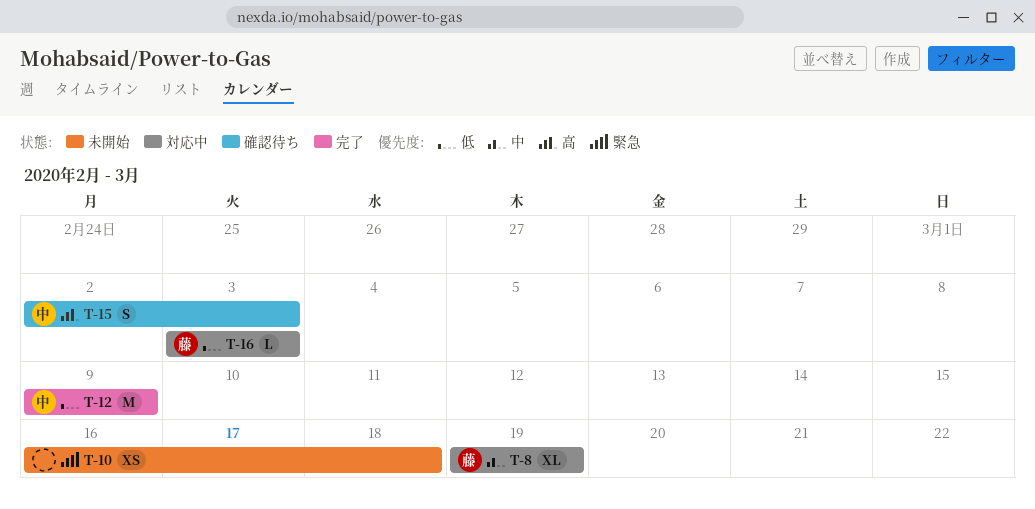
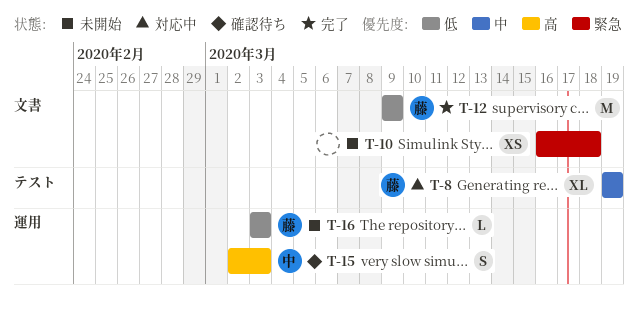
T-12, owner: 中 -> 藤
T-16, status: 対応中 -> 未開始

